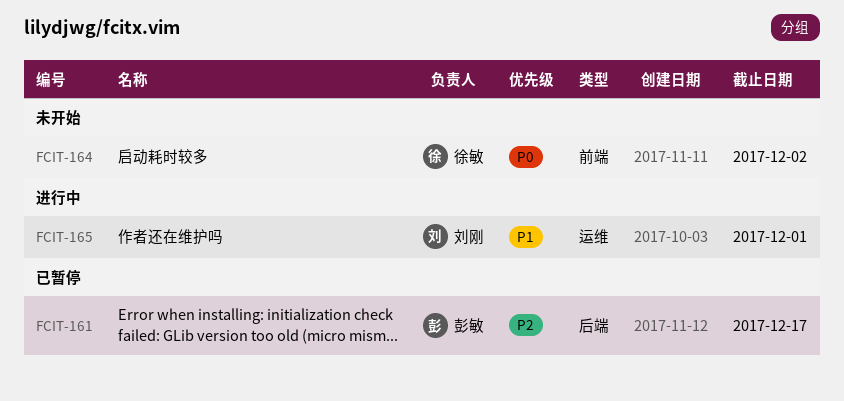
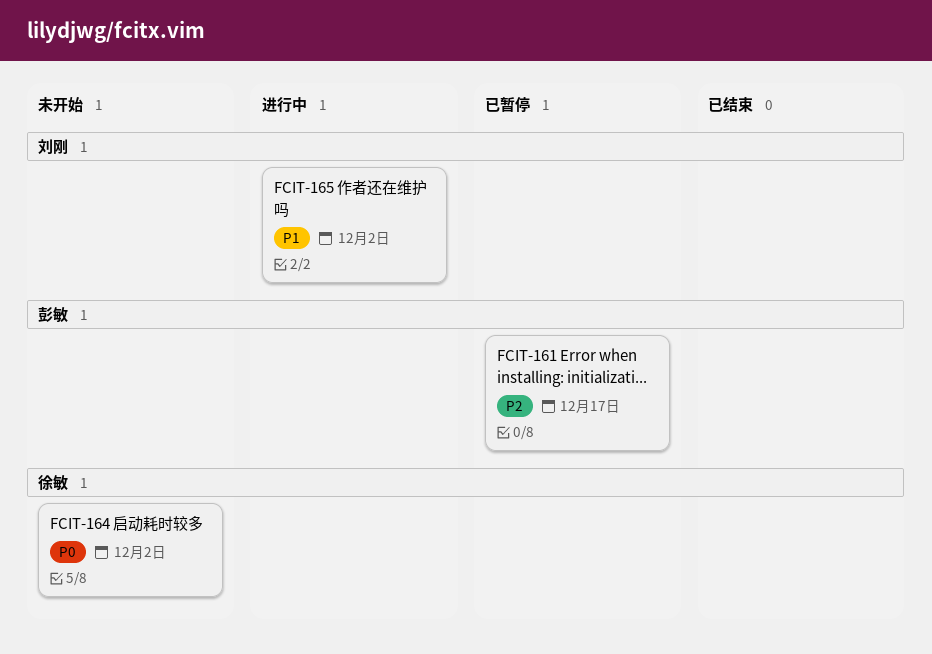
FCIT-165, due: Dec 1 -> Dec 2

